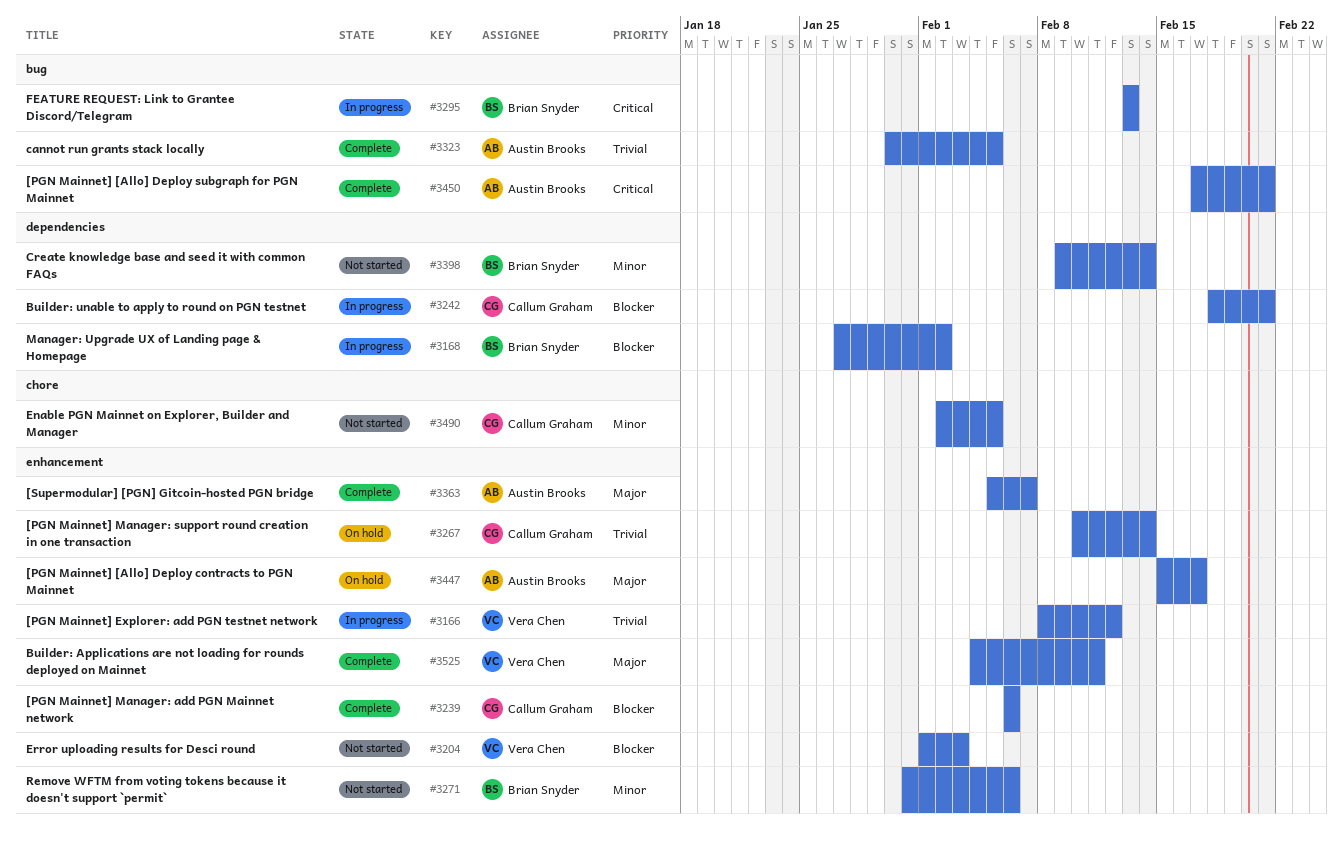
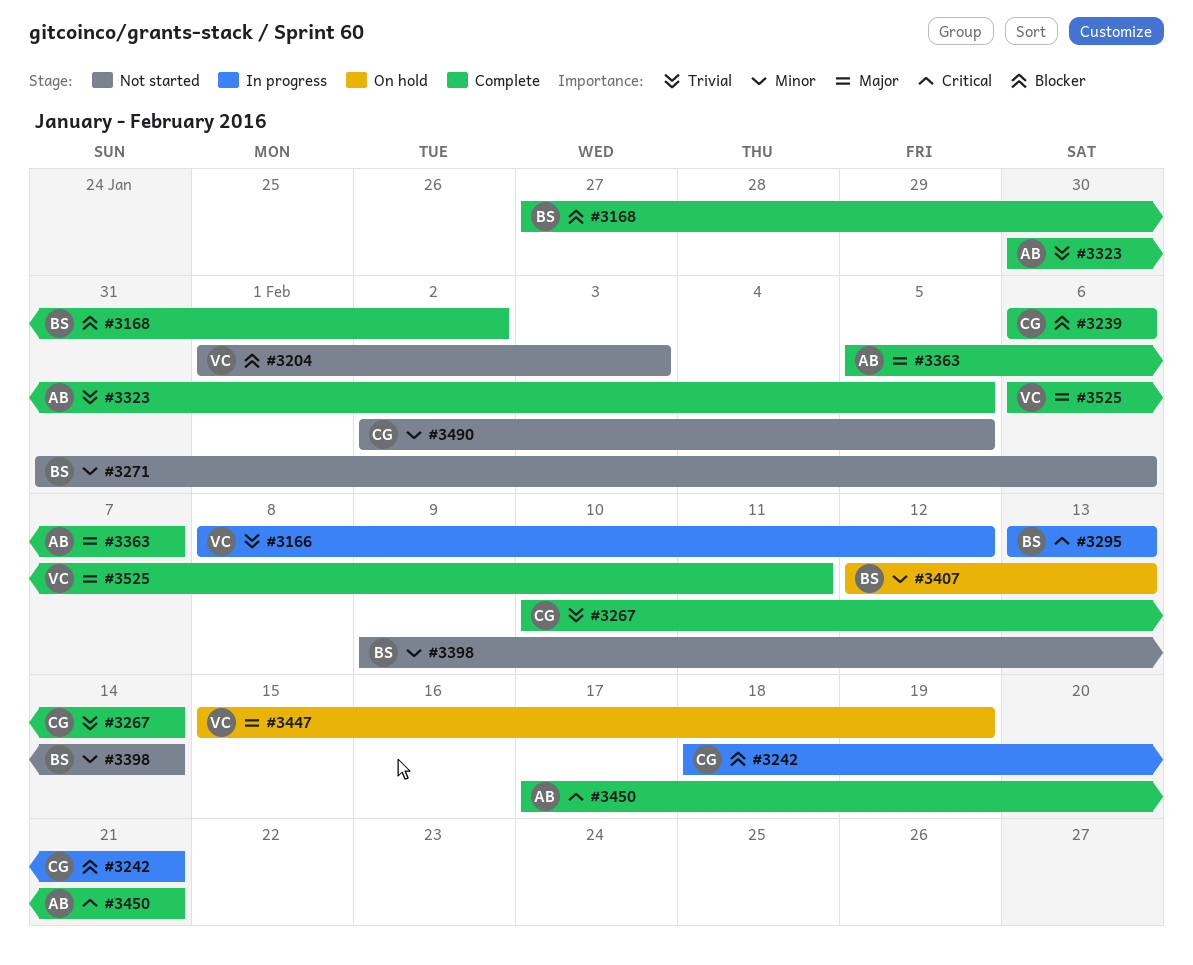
#3168, status: In progress -> Complete
#3267, status: On hold -> Complete
#3407: none -> present
#3447, owner: Austin Brooks -> Vera Chen
#3447, due: Feb 17 -> Feb 19
#3525, start: Feb 4 -> Feb 6

